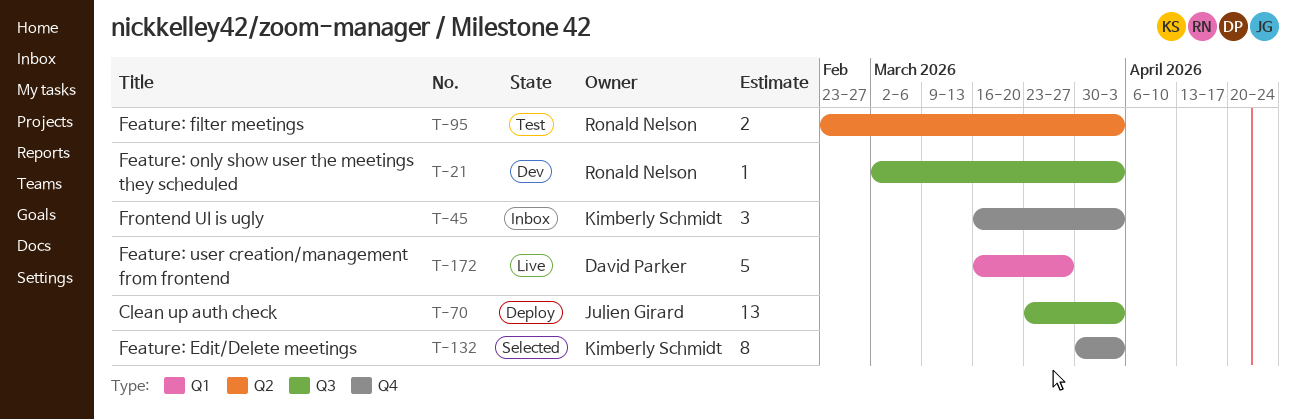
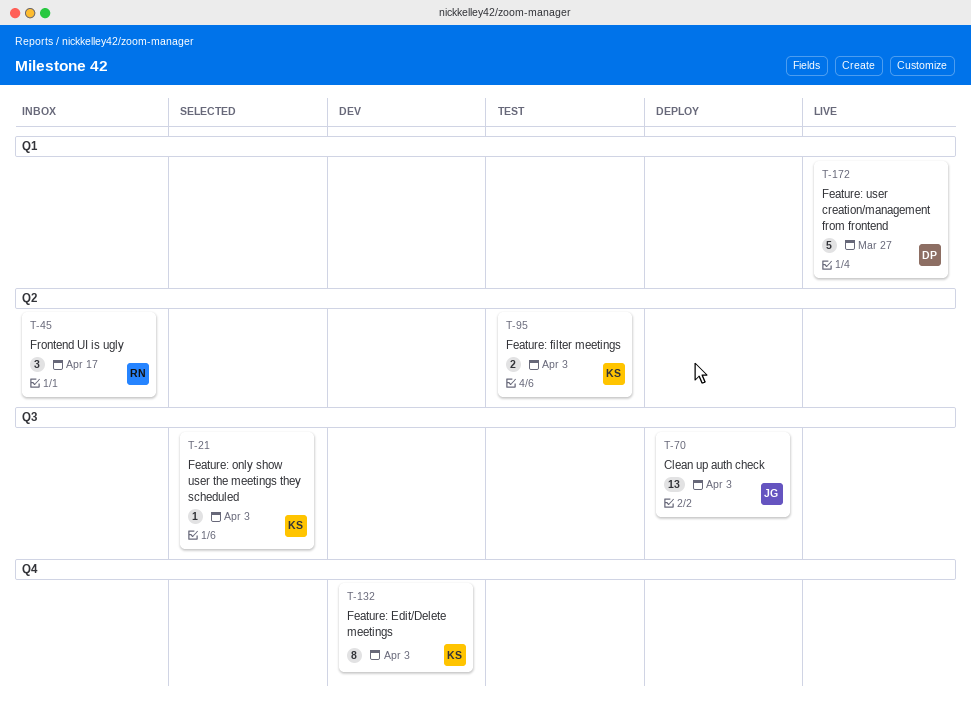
T-21, status: Dev -> Selected
T-21, owner: Ronald Nelson -> Kimberly Schmidt
T-45, owner: Kimberly Schmidt -> Ronald Nelson
T-45, label: Q4 -> Q2
T-45, due: Apr 3 -> Apr 17
T-95, owner: Ronald Nelson -> Kimberly Schmidt
T-132, status: Selected -> Dev

